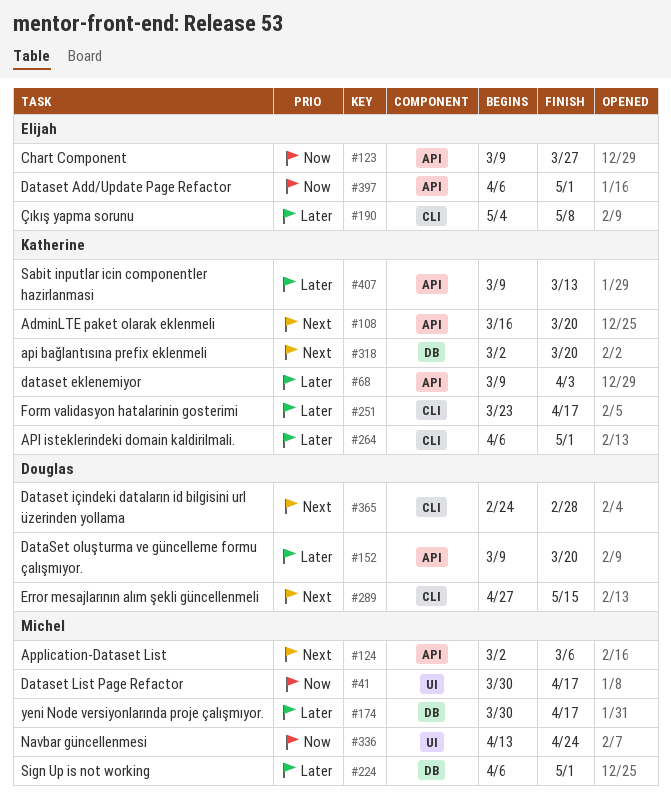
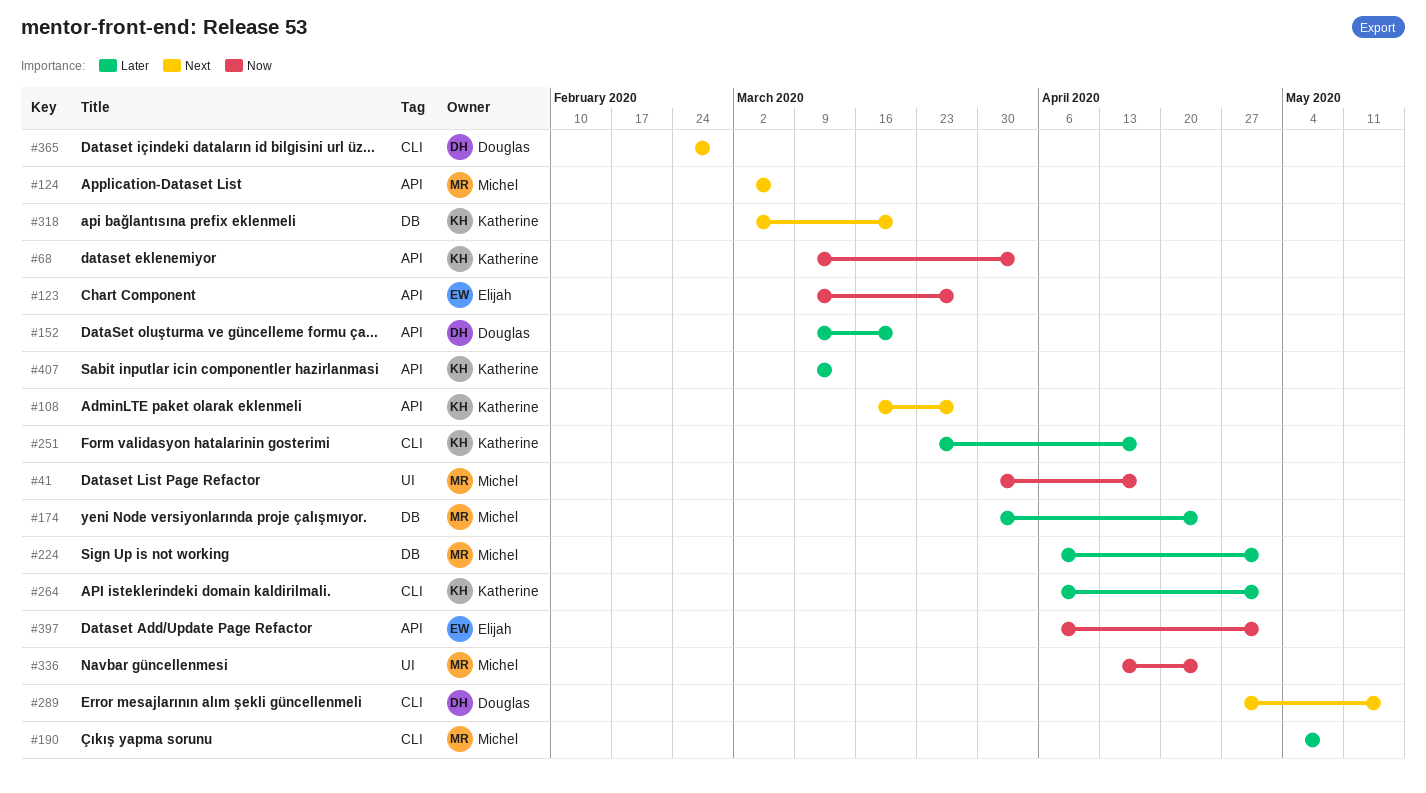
#68, priority: Later -> Now
#108, due: Mar 20 -> Mar 27
#174, due: Apr 17 -> Apr 24
#190, owner: Elijah -> Michel

